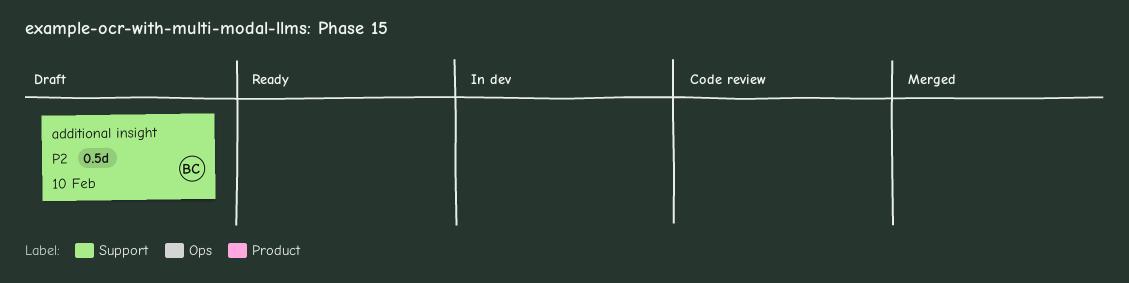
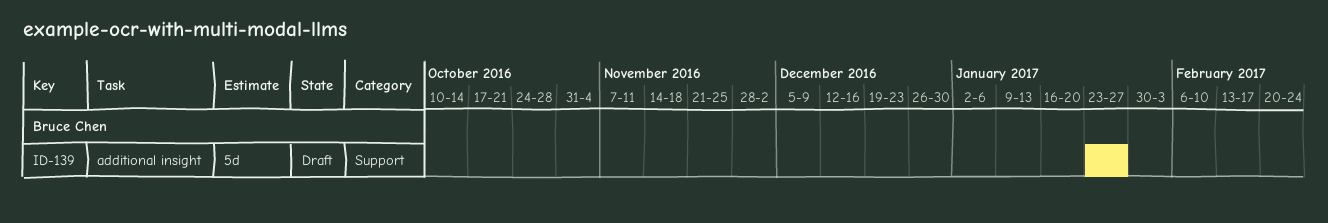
additional insight, estimate: 0.5d -> 5d
additional insight, due: Feb 10 -> Jan 27

